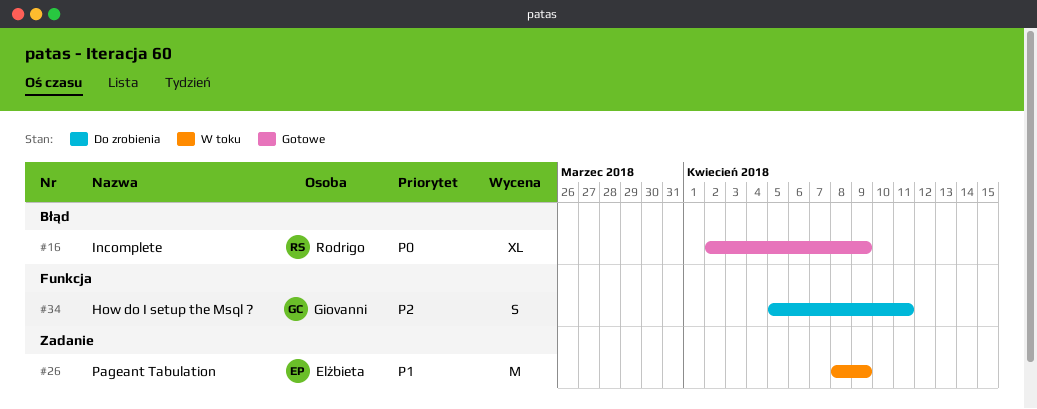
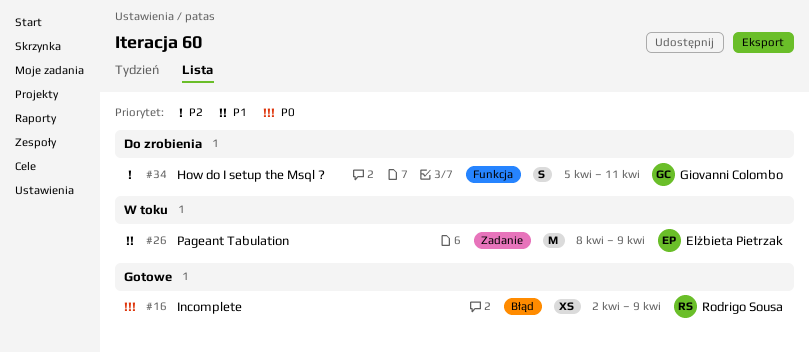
#16, estimate: XL -> XS

